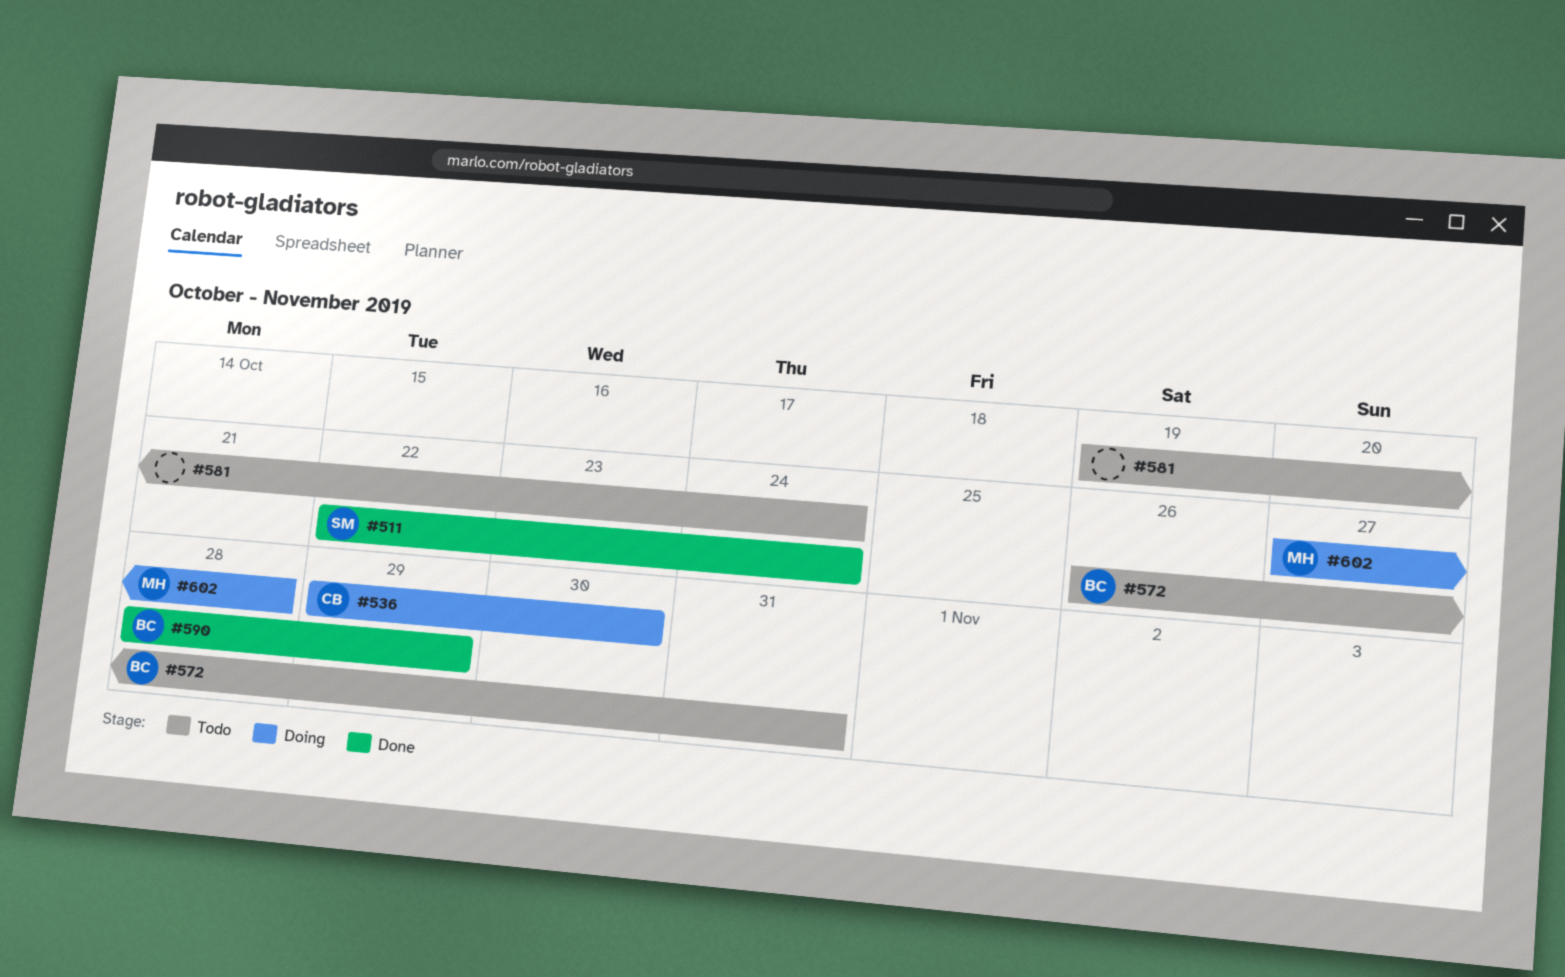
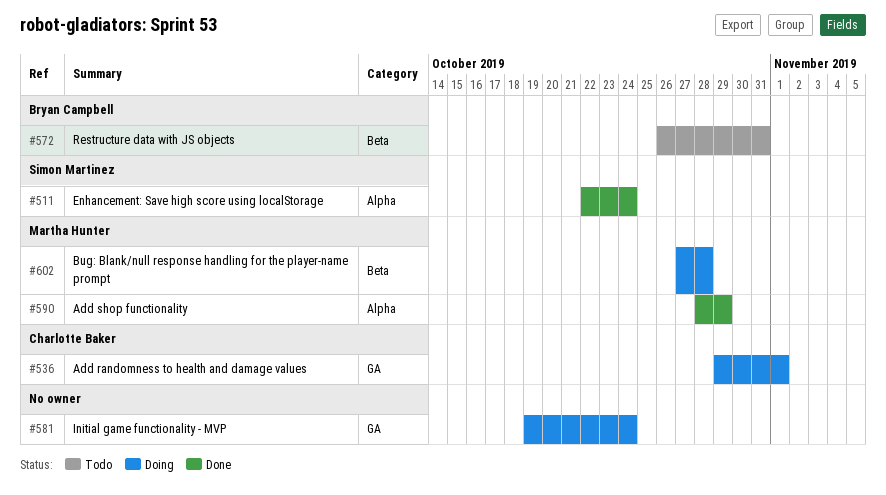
#536, due: Oct 30 -> Nov 1
#581, status: Todo -> Doing
#590, owner: Bryan Campbell -> Martha Hunter

